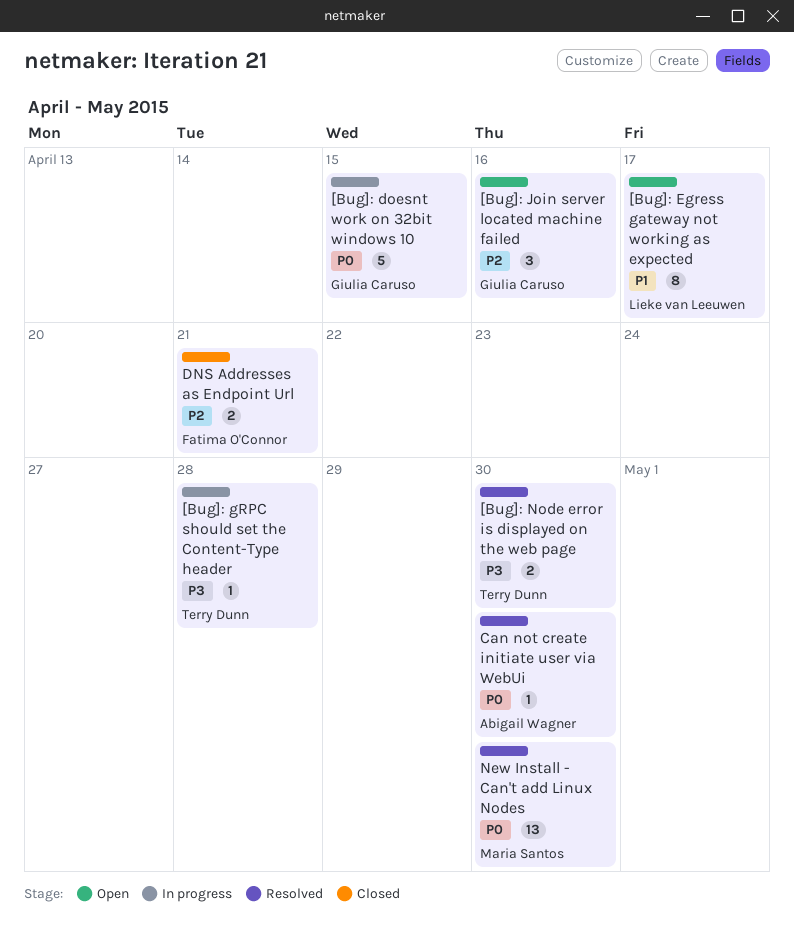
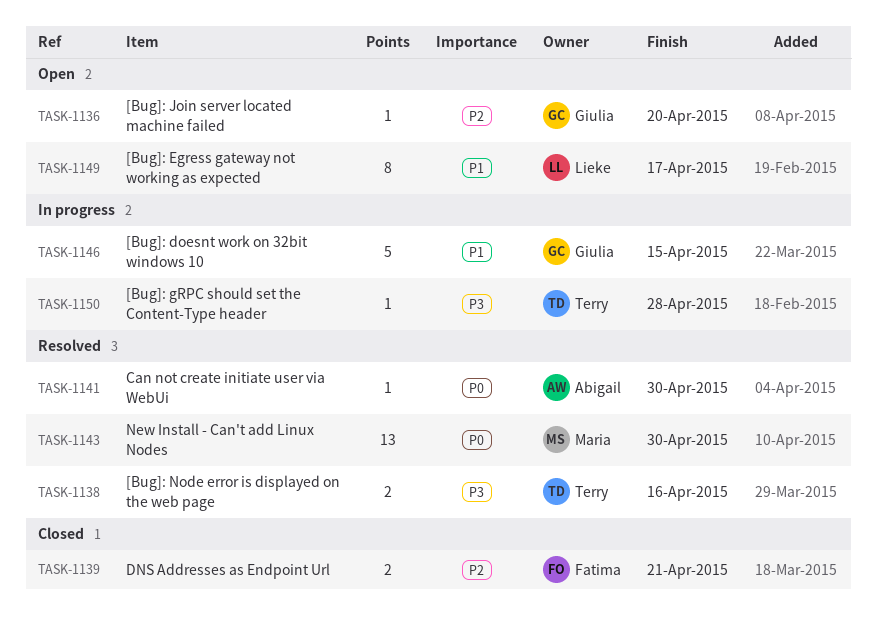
[Bug]: doesnt work on 32bit windows 10, priority: P0 -> P1
[Bug]: Join server located machine failed, estimate: 3 -> 1
[Bug]: Join server located machine failed, due: Apr 16 -> Apr 20
[Bug]: Node error is displayed on the web page, due: Apr 30 -> Apr 16

